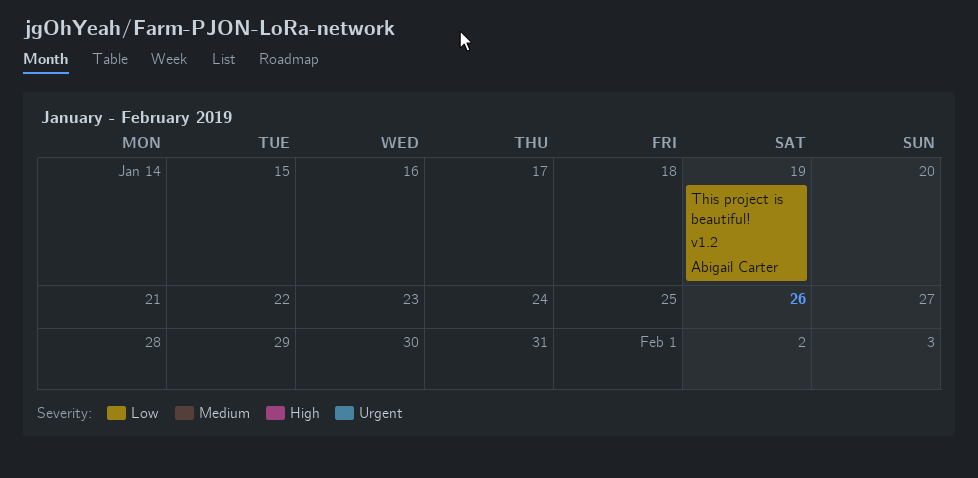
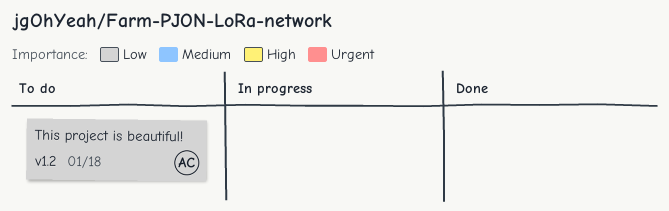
This project is beautiful!, due: Jan 19 -> Jan 18

